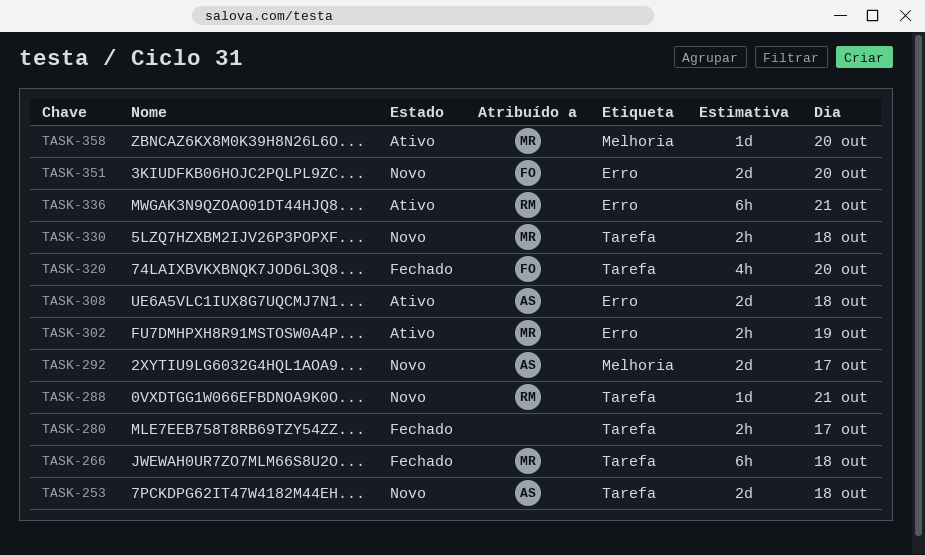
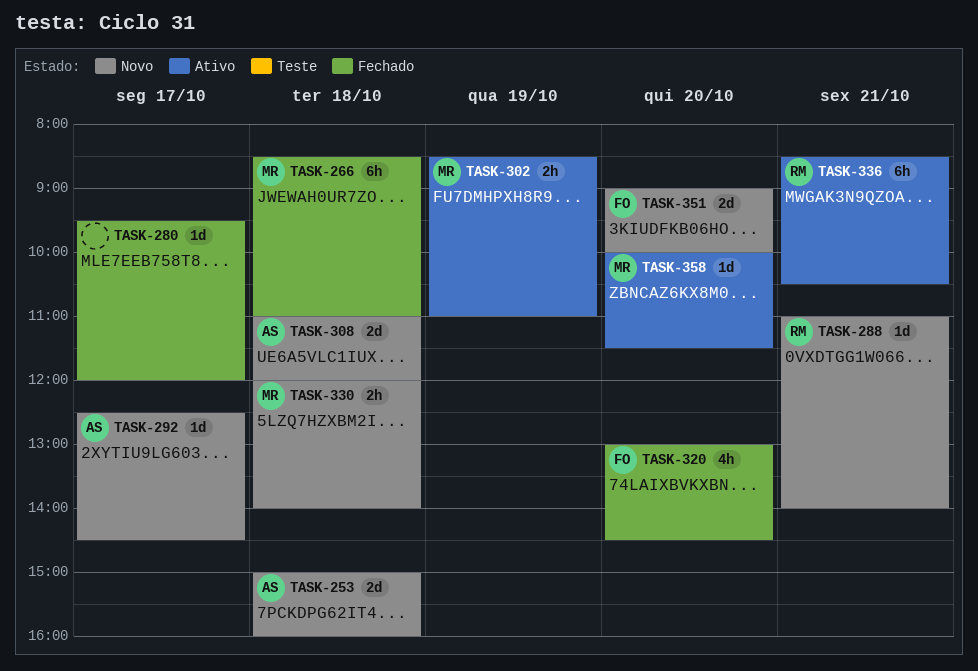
TASK-280, estimate: 2h -> 1d
TASK-292, estimate: 2d -> 1d
TASK-308, status: Ativo -> Novo

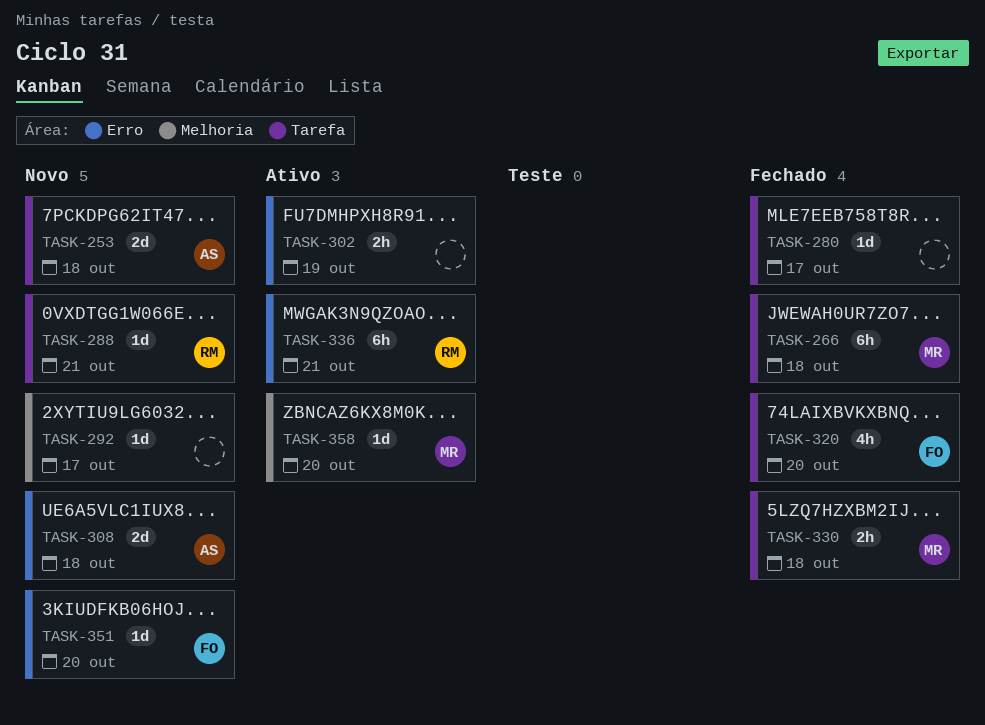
TASK-292, owner: AS -> none
TASK-302, owner: MR -> none
TASK-330, status: Novo -> Fechado
TASK-351, estimate: 2d -> 1d

